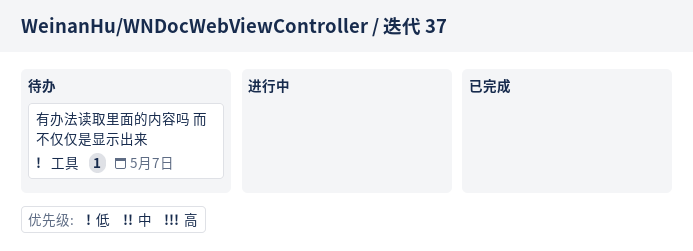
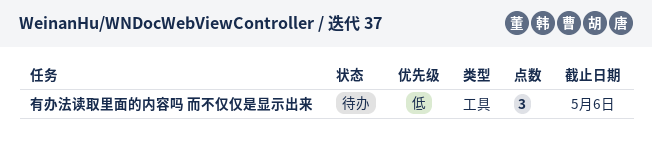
有办法读取里面的内容吗 而不仅仅是显示出来, estimate: 1 -> 3
有办法读取里面的内容吗 而不仅仅是显示出来, due: May 7 -> May 6

